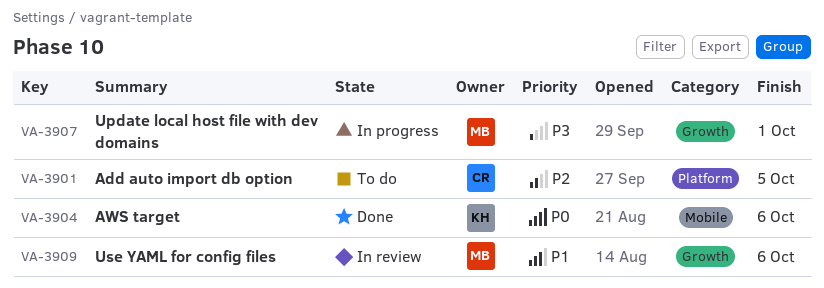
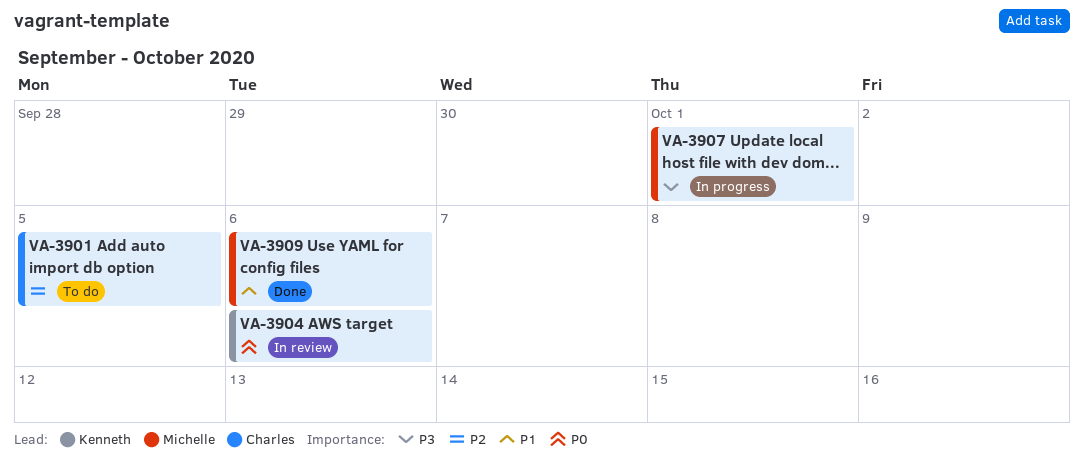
VA-3904, status: Done -> In review
VA-3909, status: In review -> Done

